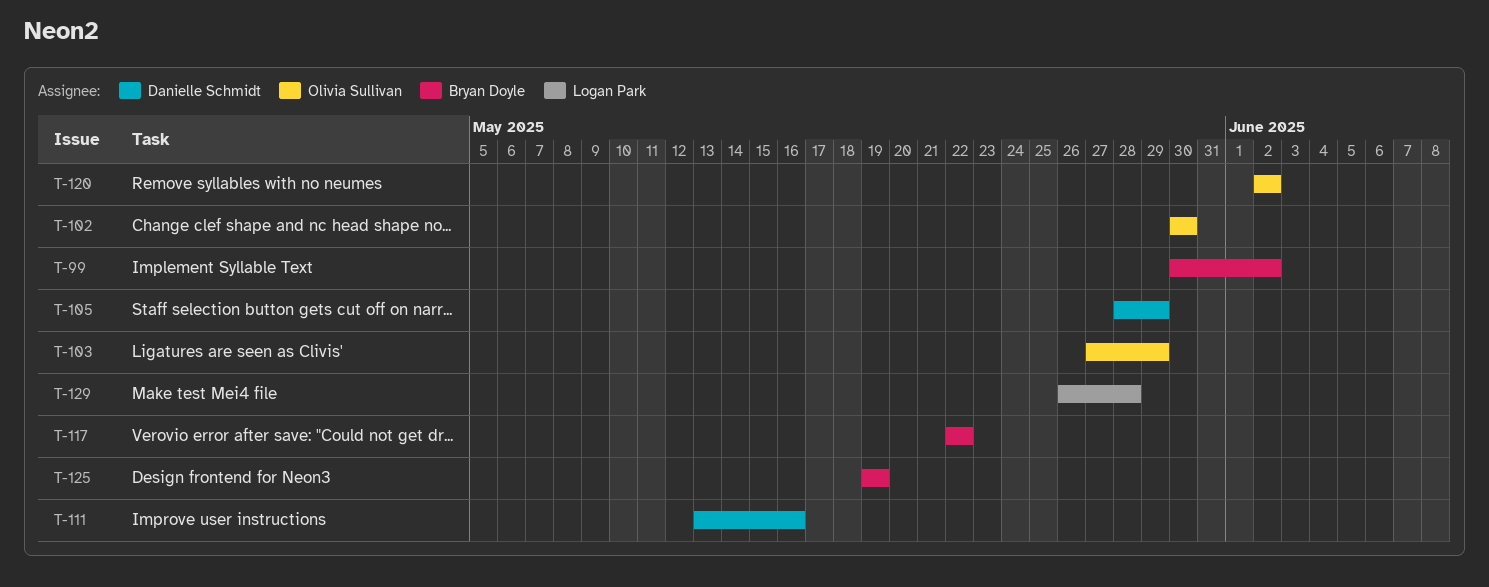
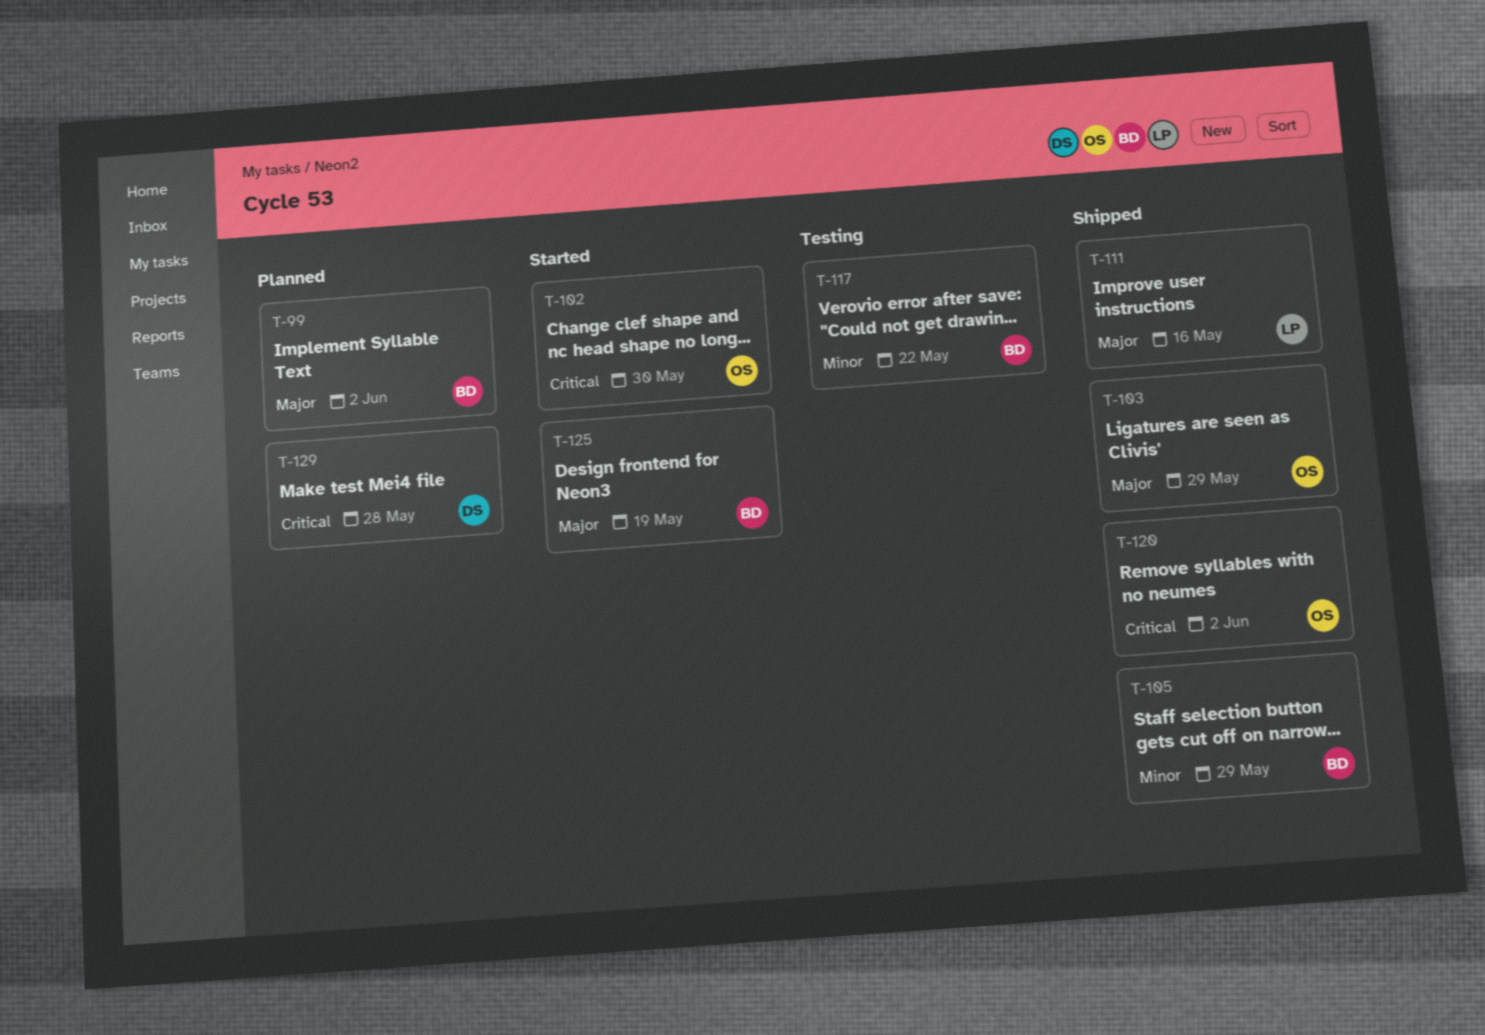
T-105, owner: Danielle Schmidt -> Bryan Doyle
T-111, owner: Danielle Schmidt -> Logan Park
T-129, owner: Logan Park -> Danielle Schmidt

